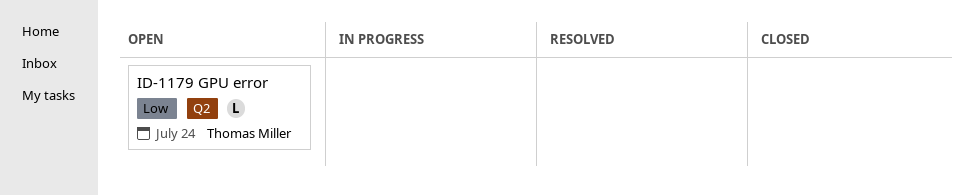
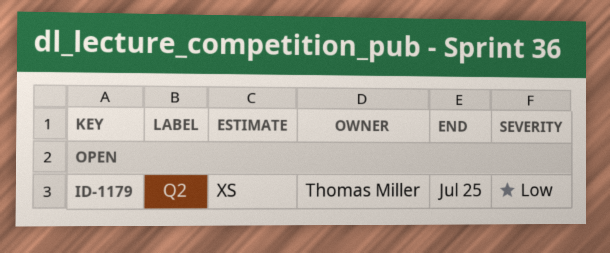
ID-1179, estimate: L -> XS
ID-1179, due: Jul 24 -> Jul 25

